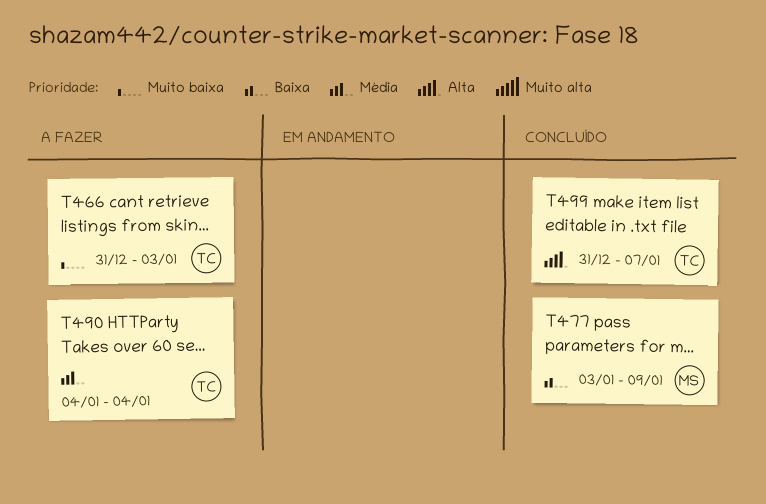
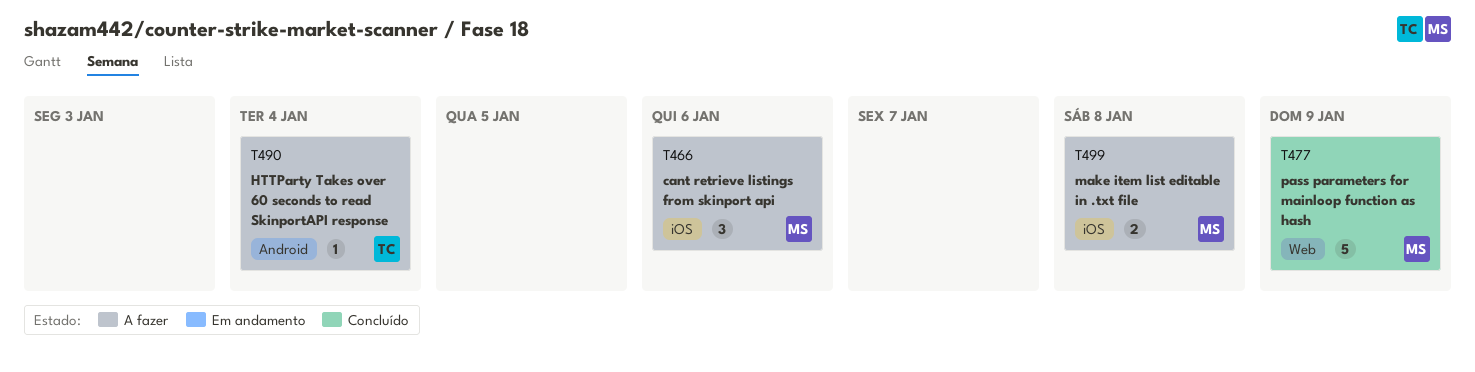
T466, owner: TC -> MS
T466, due: Jan 3 -> Jan 6
T499, status: Concluído -> A fazer
T499, owner: TC -> MS
T499, due: Jan 7 -> Jan 8

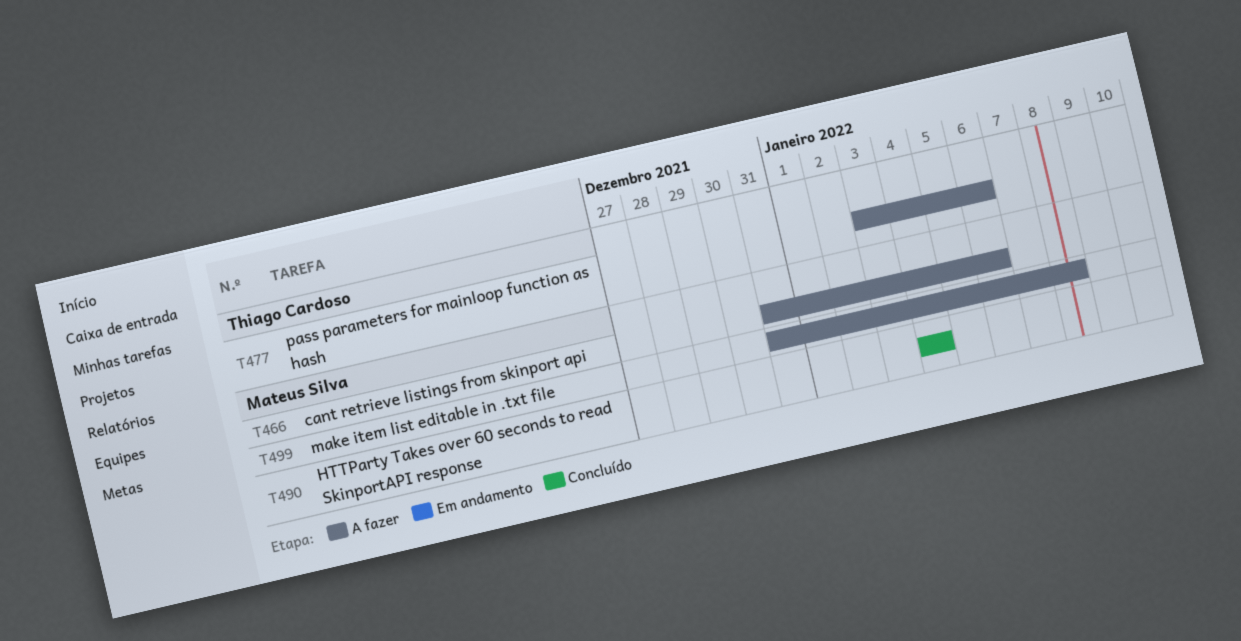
T477, status: Concluído -> A fazer
T477, owner: Mateus Silva -> Thiago Cardoso
T477, due: Jan 9 -> Jan 6
T490, status: A fazer -> Concluído
T490, owner: Thiago Cardoso -> Mateus Silva

